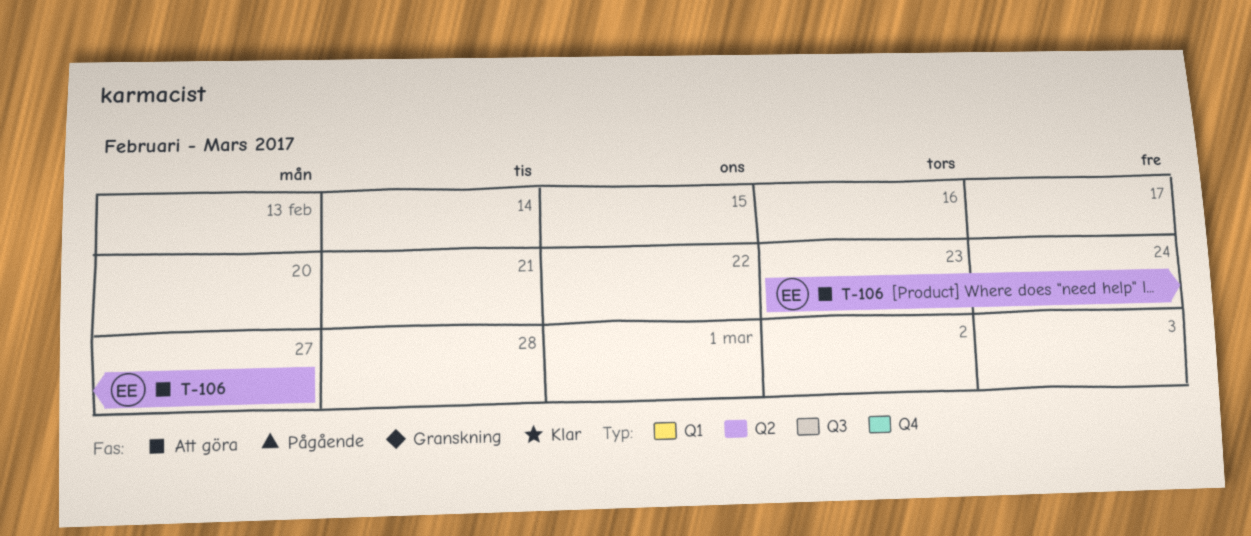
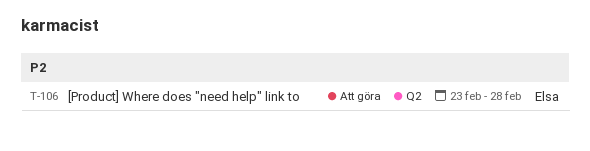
T-106, due: Feb 27 -> Feb 28

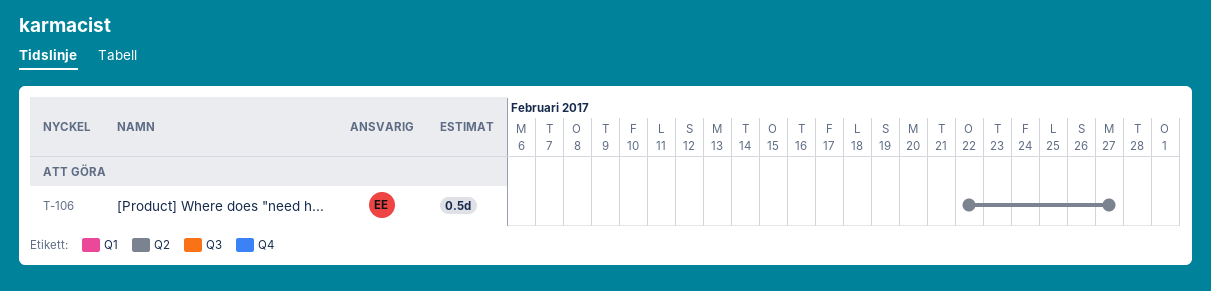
T-106, start: Feb 23 -> Feb 22
T-106, due: Feb 28 -> Feb 27

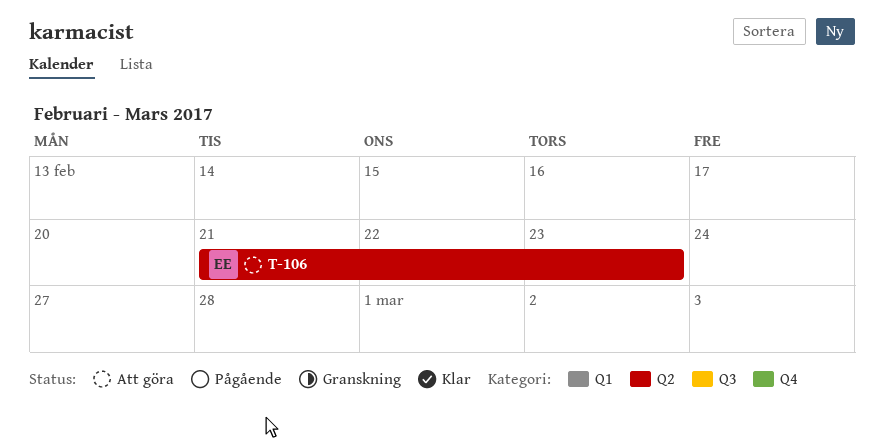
T-106, start: Feb 22 -> Feb 21
T-106, due: Feb 27 -> Feb 23

